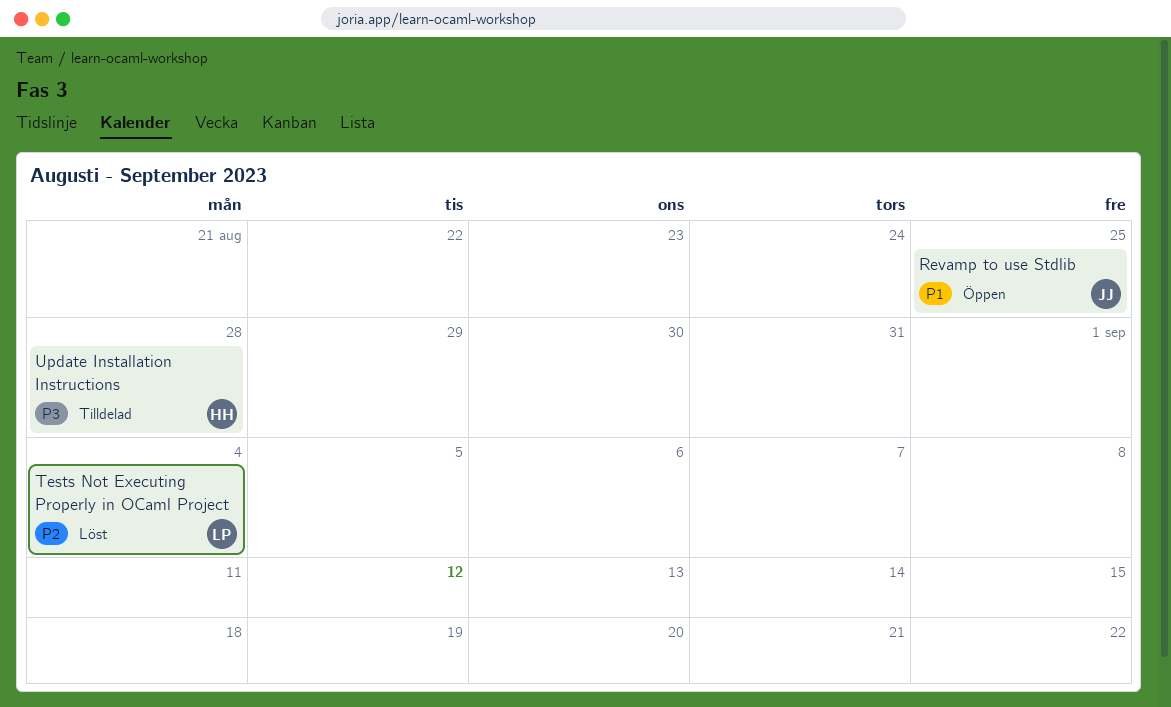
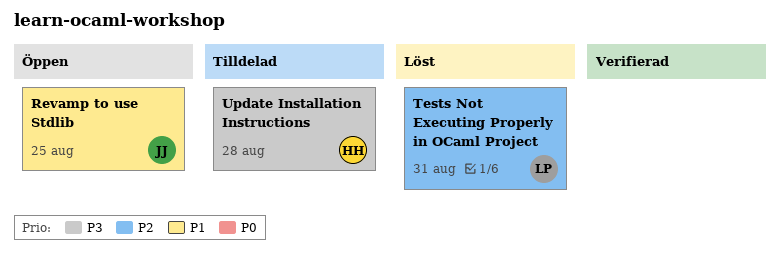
Tests Not Executing Properly in OCaml Project, due: Sep 4 -> Aug 31

